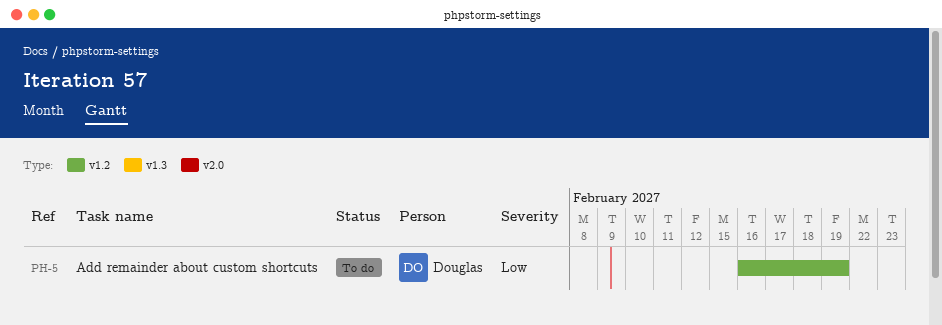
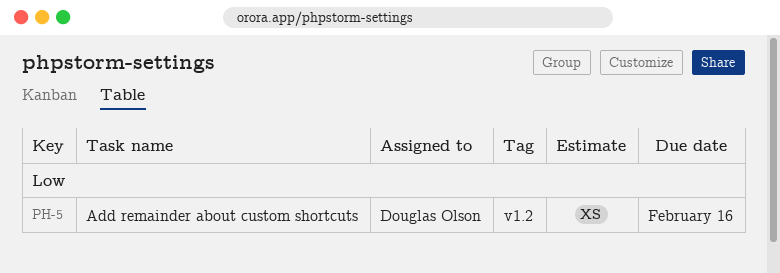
PH-5, due: Feb 19 -> Feb 16

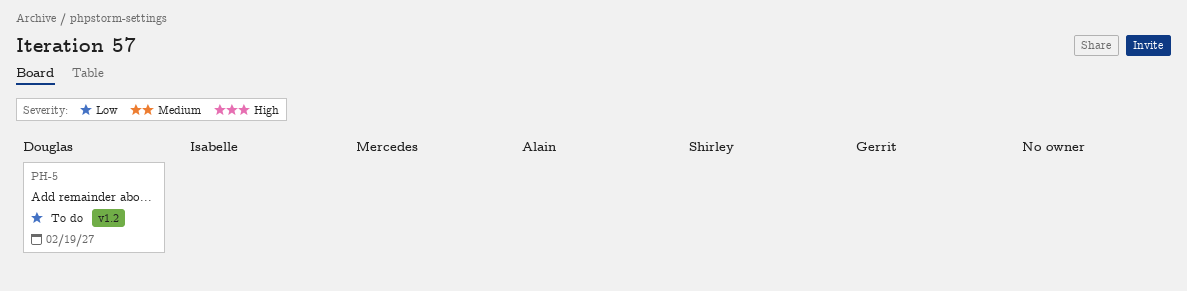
PH-5, due: Feb 16 -> Feb 19

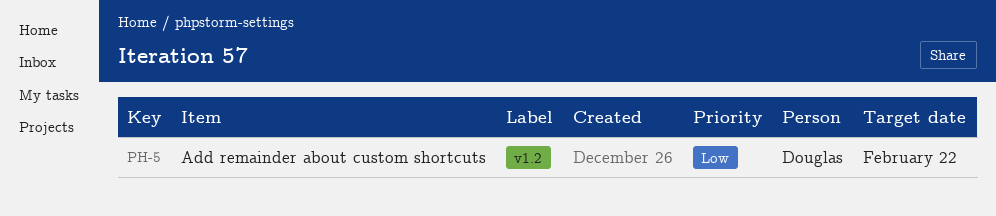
PH-5, due: Feb 19 -> Feb 22

